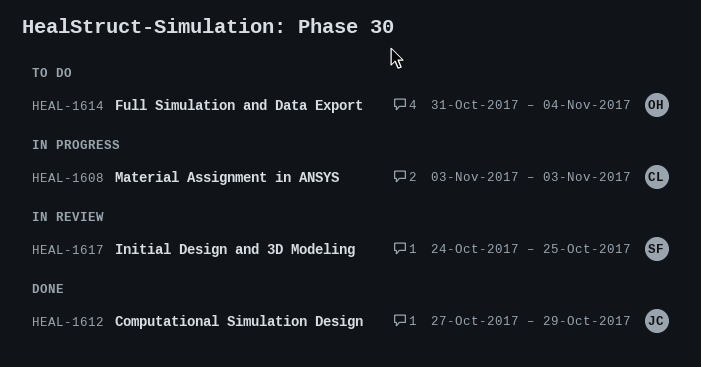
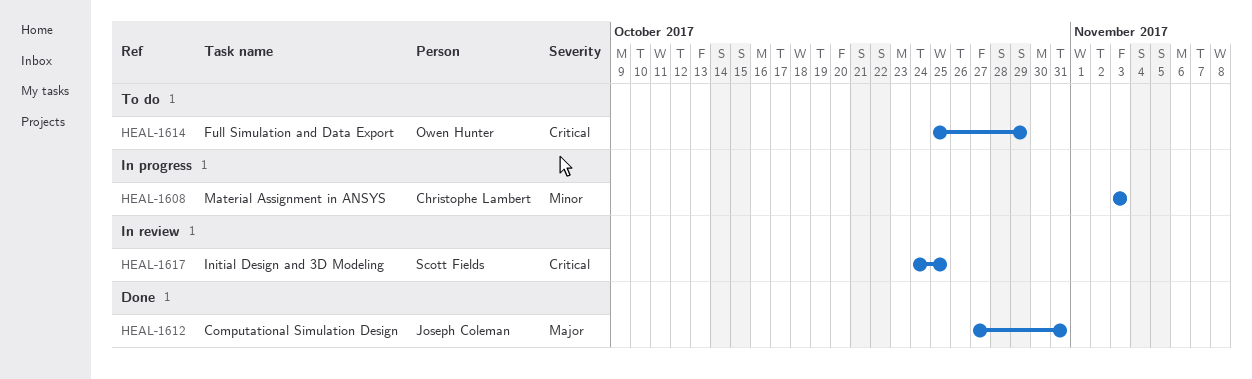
HEAL-1612, due: Oct 29 -> Oct 31
HEAL-1614, start: Oct 31 -> Oct 25
HEAL-1614, due: Nov 4 -> Oct 29

